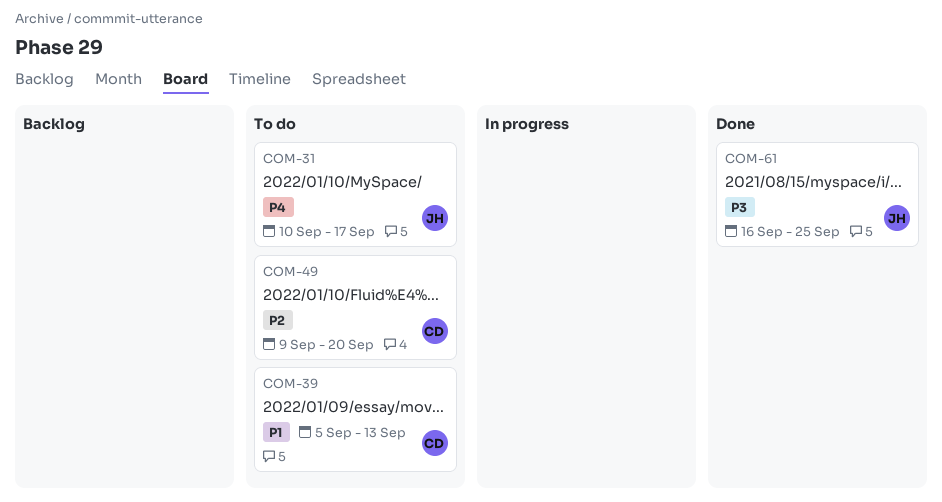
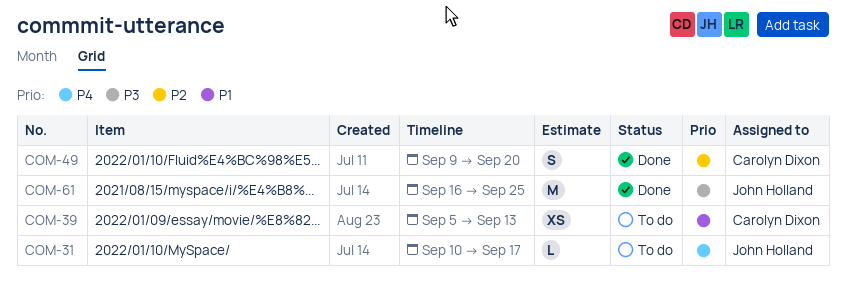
COM-49, status: To do -> Done

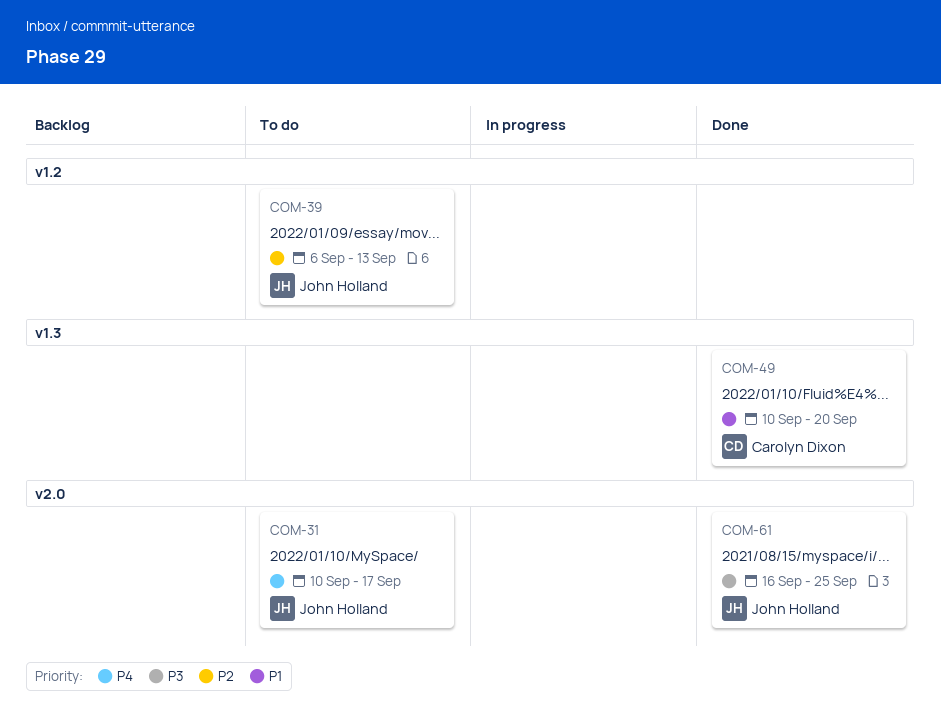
COM-39, owner: Carolyn Dixon -> John Holland
COM-39, priority: P1 -> P2
COM-39, start: Sep 5 -> Sep 6
COM-49, priority: P2 -> P1
COM-49, start: Sep 9 -> Sep 10

